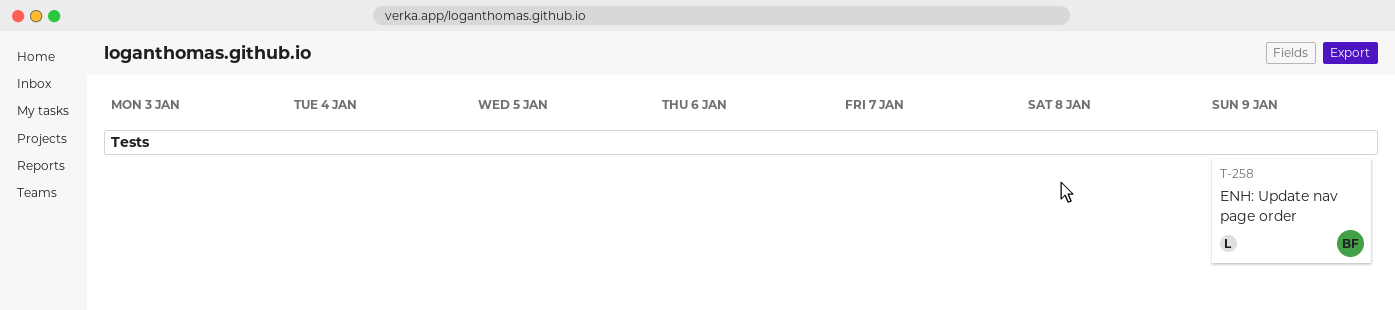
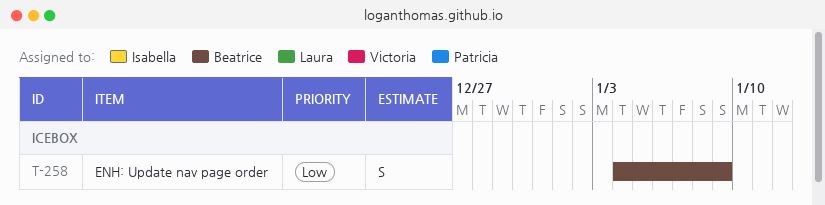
T-258, estimate: L -> S

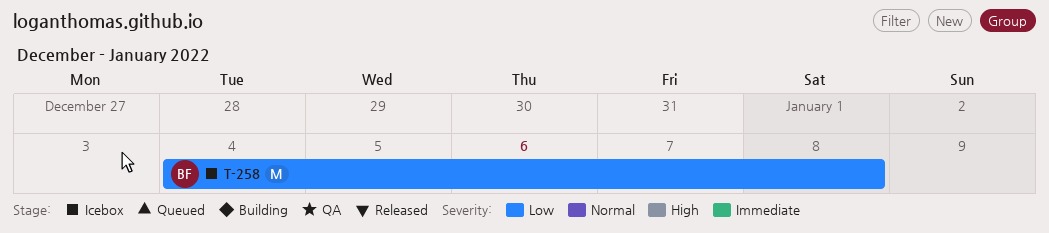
T-258, estimate: S -> M
T-258, due: Jan 9 -> Jan 8

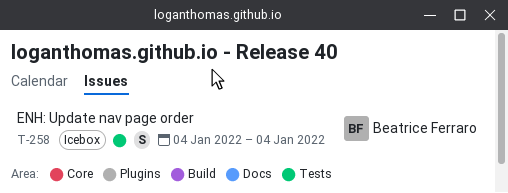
T-258, estimate: M -> S
T-258, due: Jan 8 -> Jan 4

